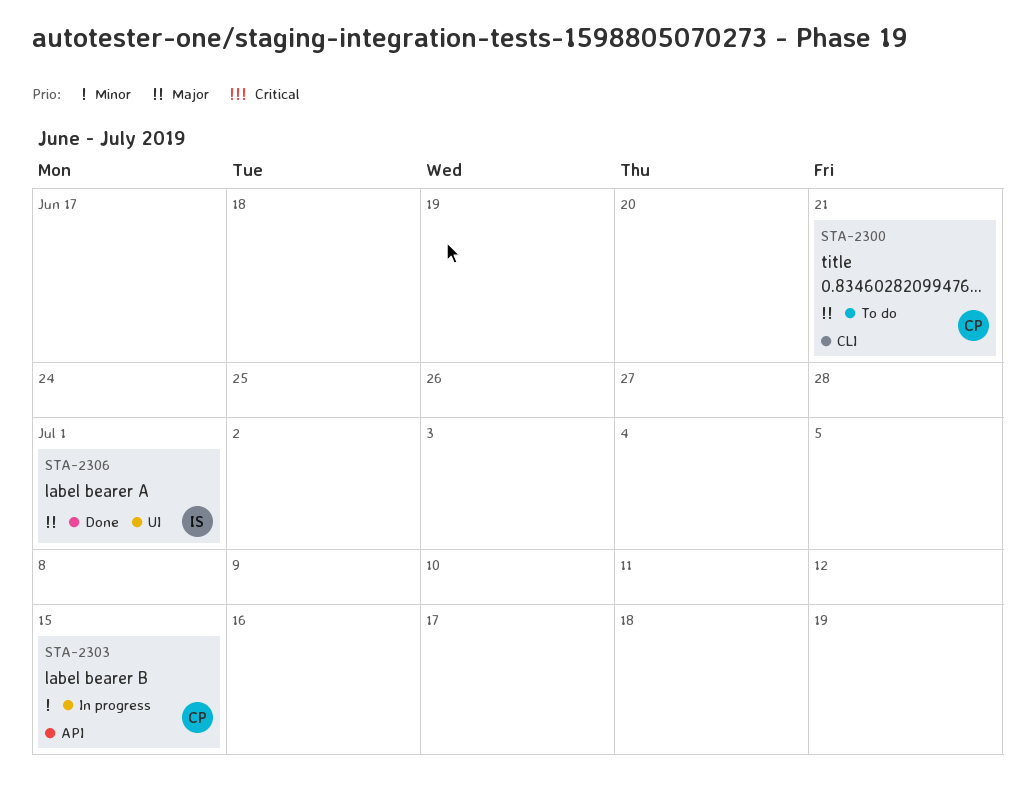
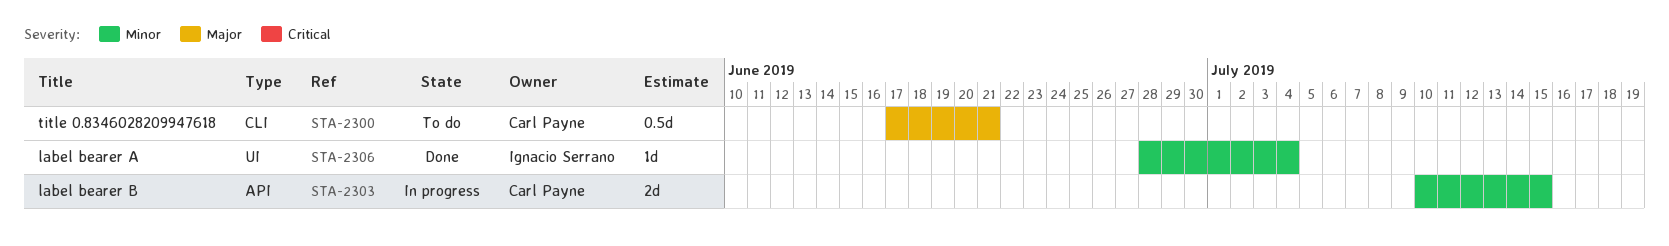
STA-2306, priority: Major -> Minor
STA-2306, due: Jul 1 -> Jul 4

